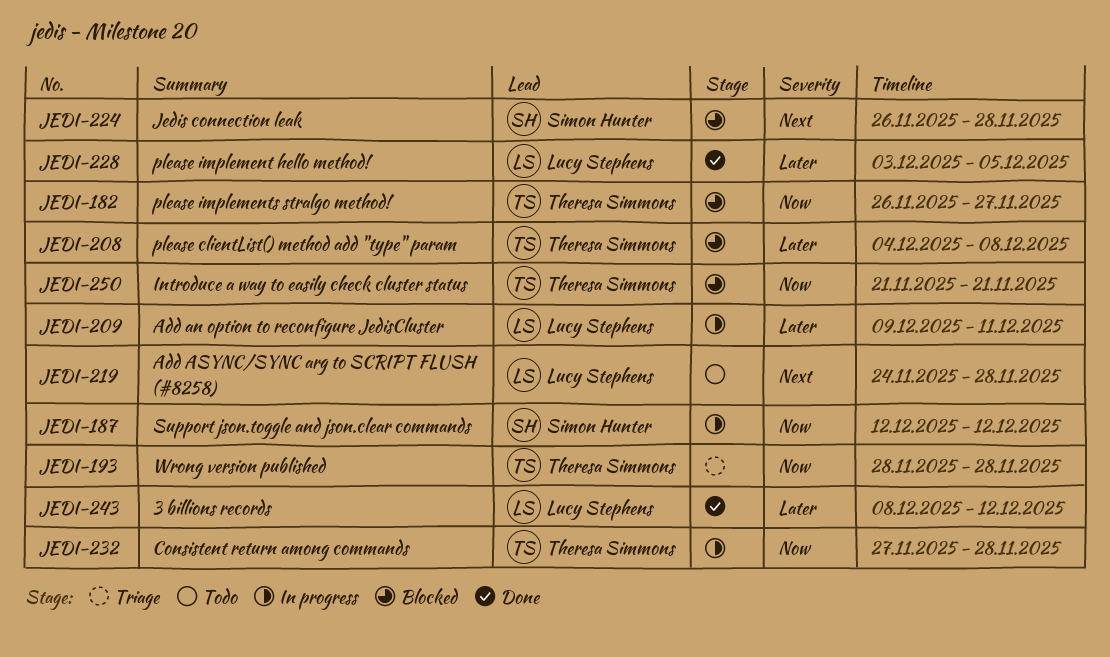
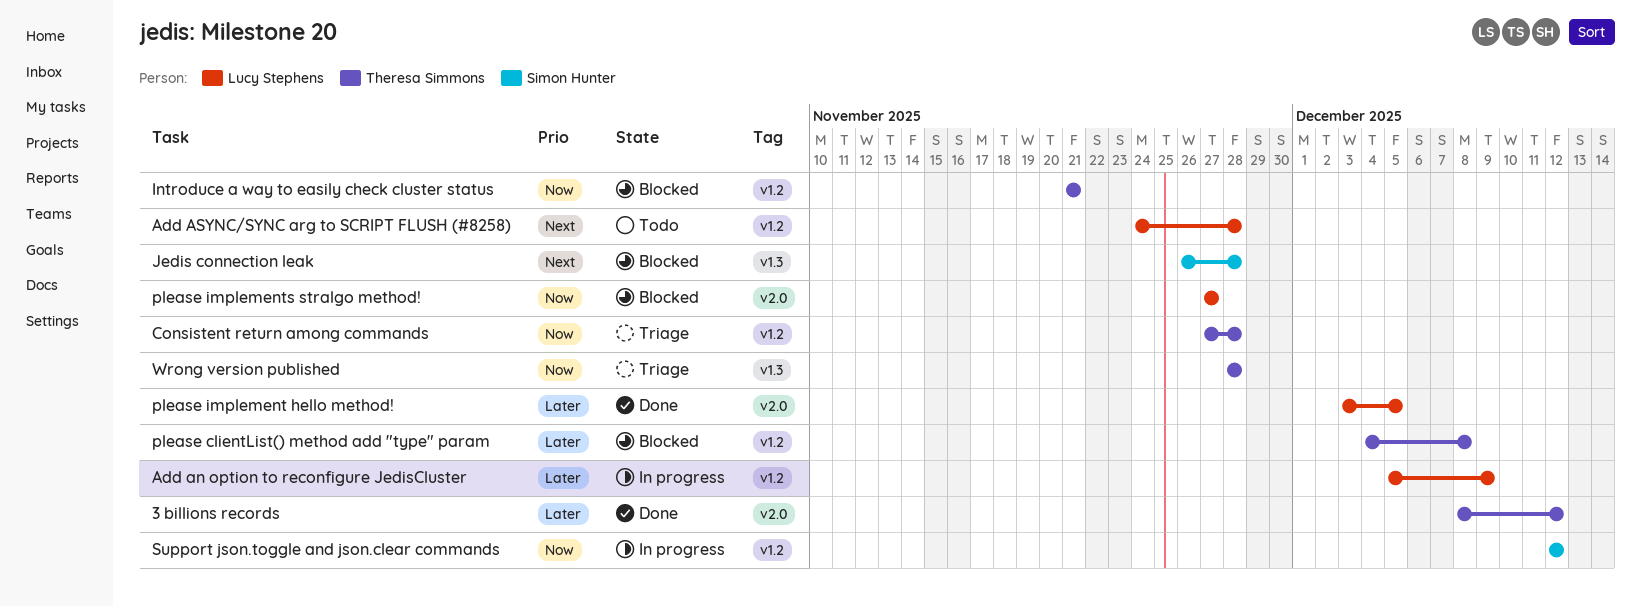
3 billions records, owner: Lucy Stephens -> Theresa Simmons
Add an option to reconfigure JedisCluster, start: Dec 9 -> Dec 5
Add an option to reconfigure JedisCluster, due: Dec 11 -> Dec 9
Consistent return among commands, status: In progress -> Triage
please implements stralgo method!, owner: Theresa Simmons -> Lucy Stephens
please implements stralgo method!, start: Nov 26 -> Nov 27

